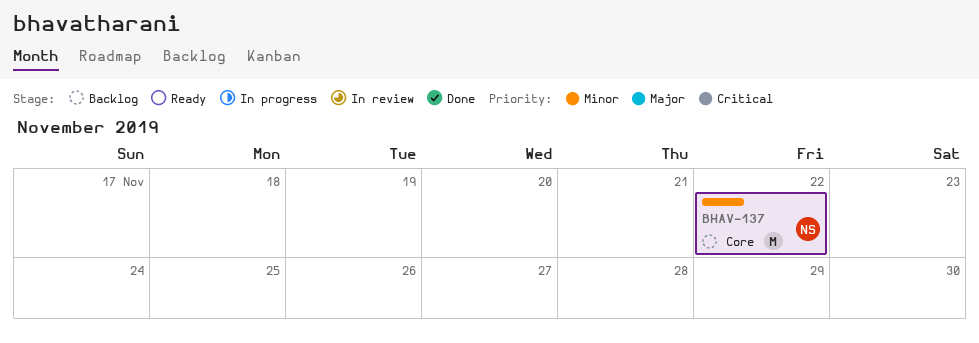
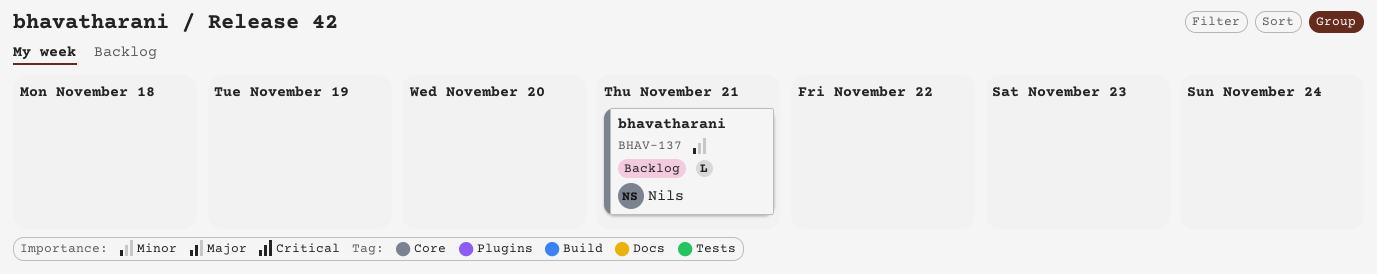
BHAV-137, estimate: M -> L
BHAV-137, due: Nov 22 -> Nov 21

